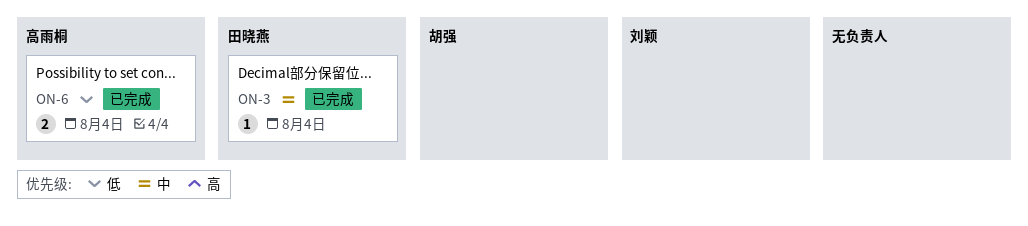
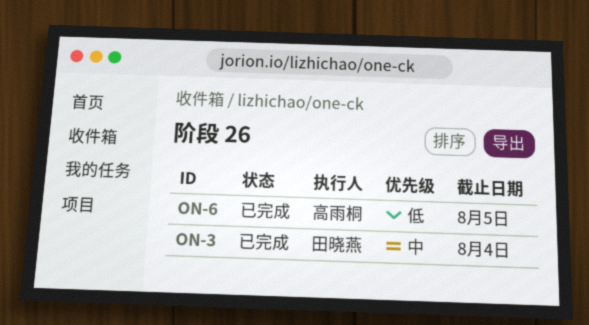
ON-6, due: Aug 4 -> Aug 5

